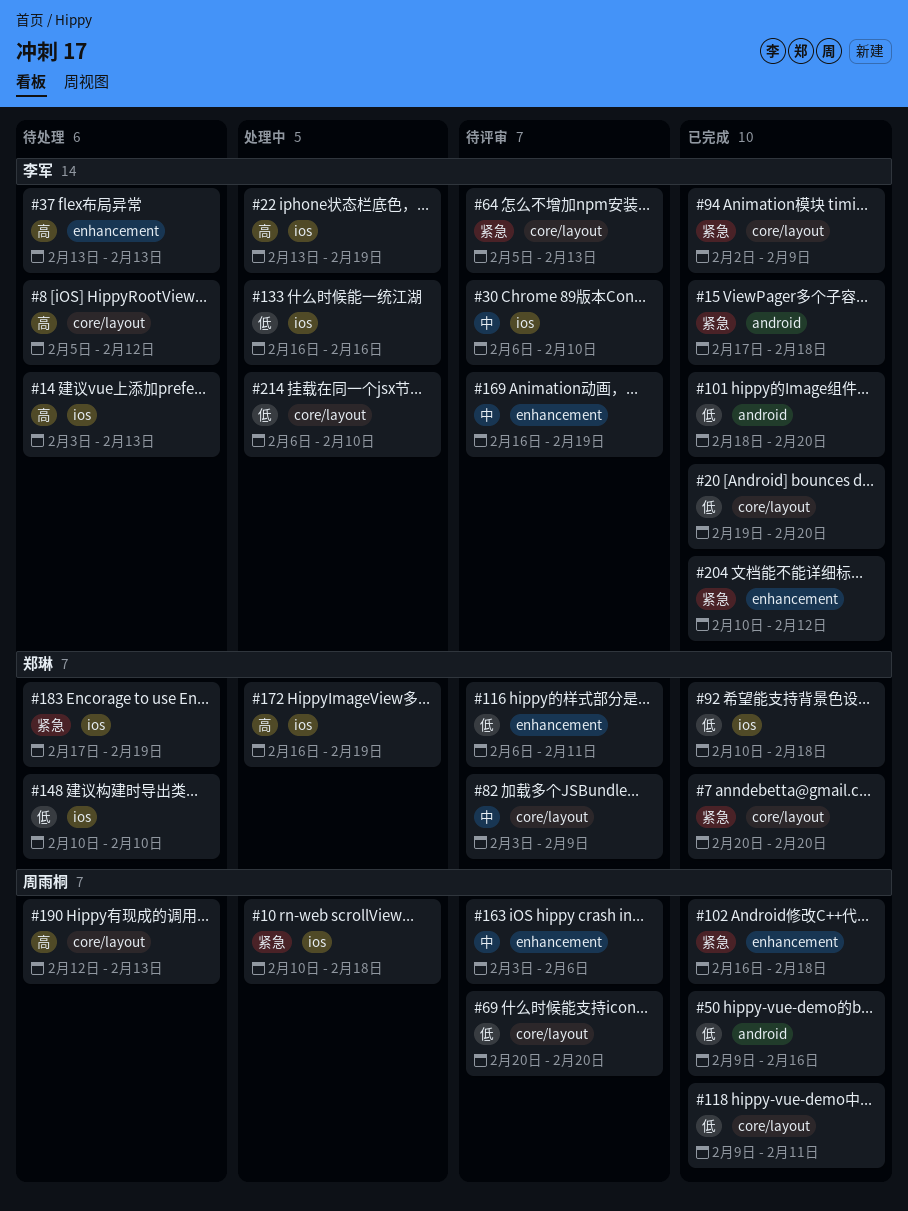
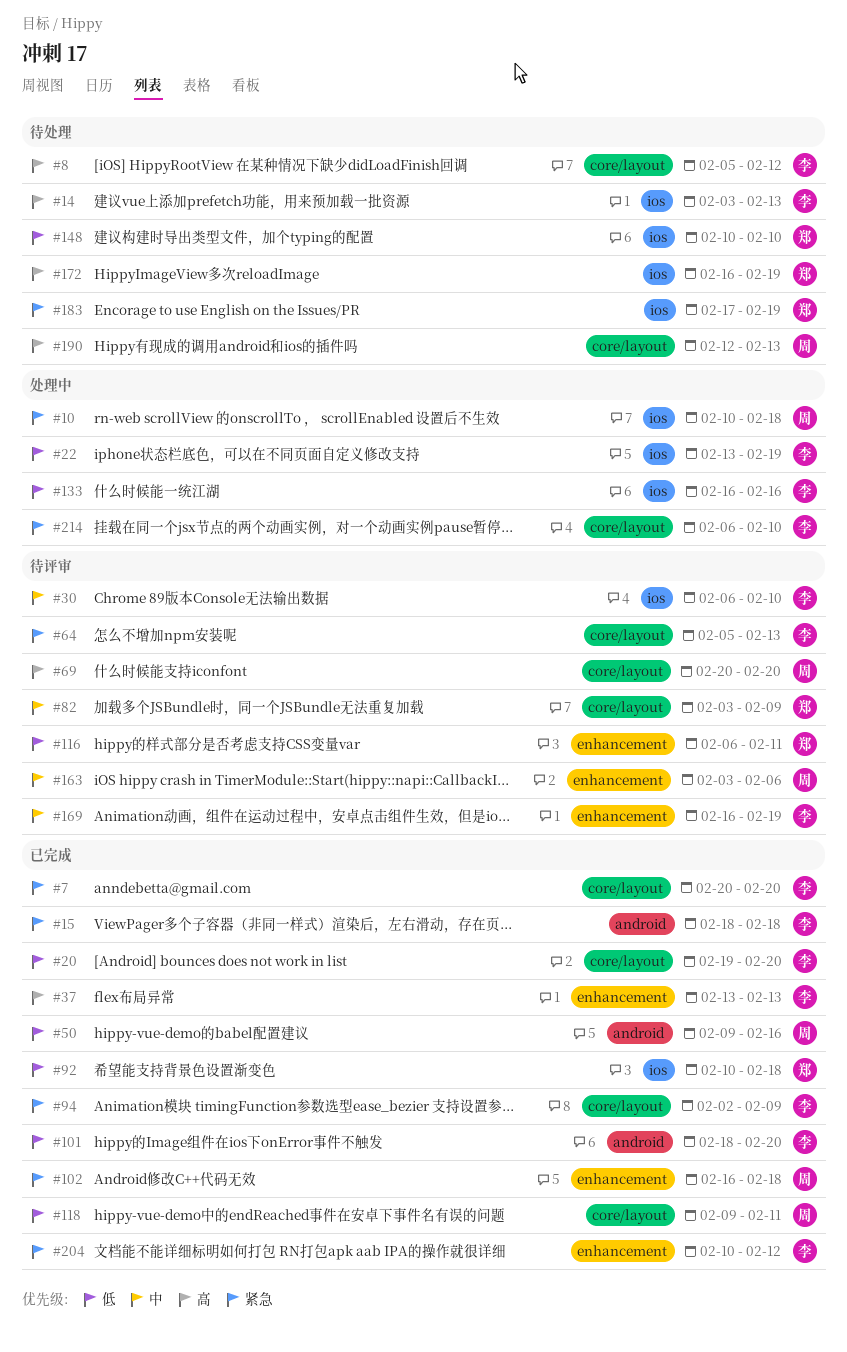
#7, owner: 郑琳 -> 李军
#15, start: Feb 17 -> Feb 18
#22, priority: 高 -> 低
#37, status: 待处理 -> 已完成
#69, priority: 低 -> 高
#172, status: 处理中 -> 待处理
#214, priority: 低 -> 紧急

